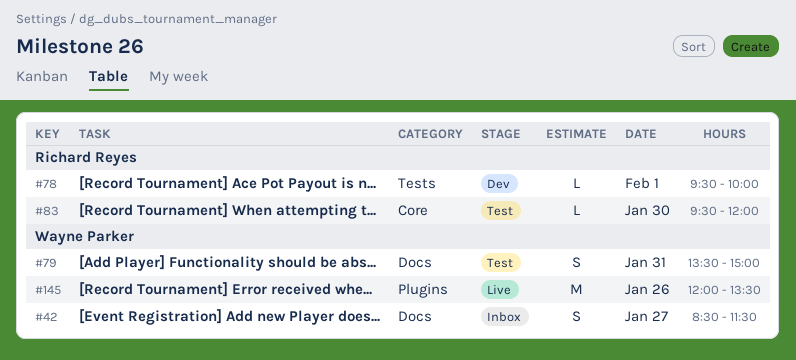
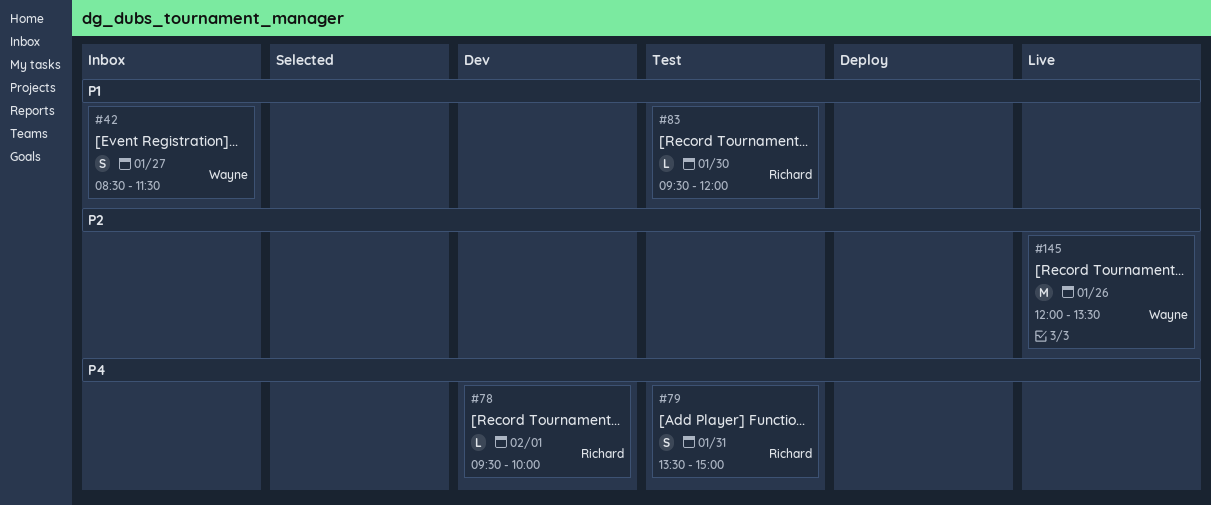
#79, owner: Wayne Parker -> Richard Reyes

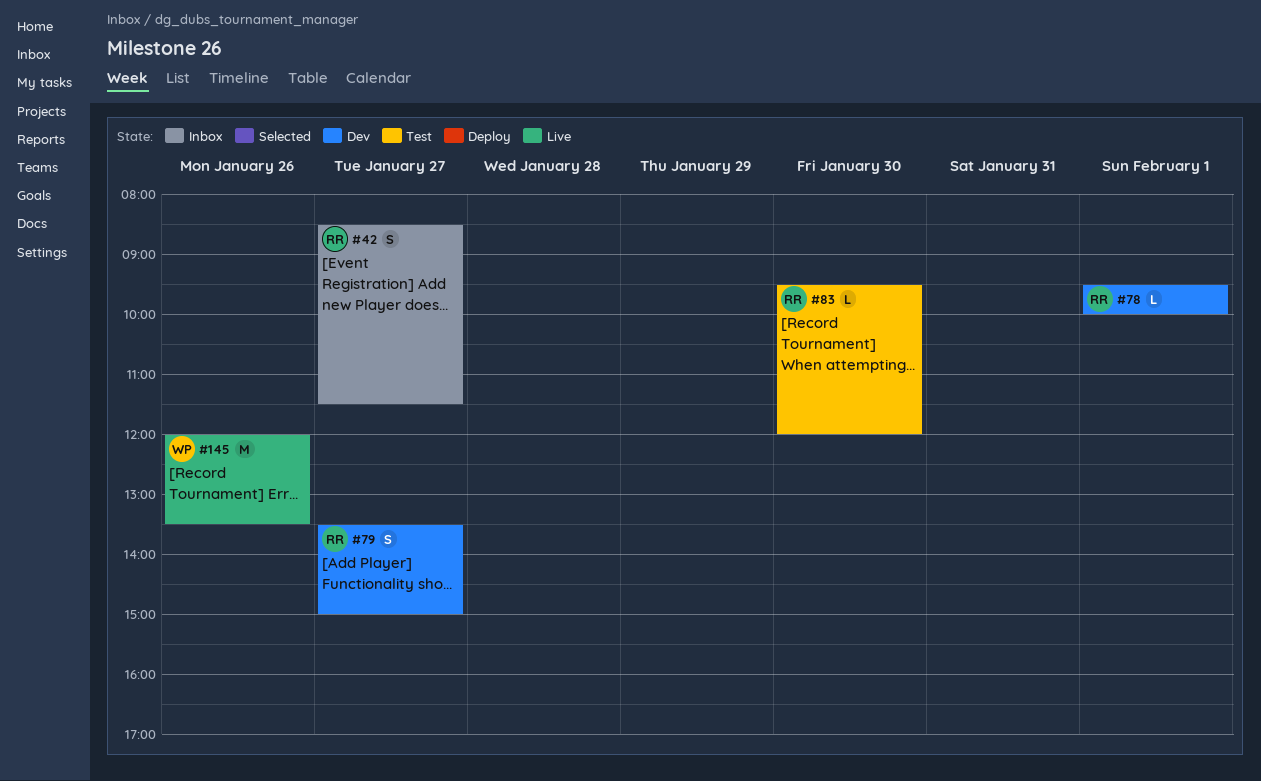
#42, owner: Wayne -> Richard
#79, status: Test -> Dev
#79, day: Jan 31 -> Jan 27

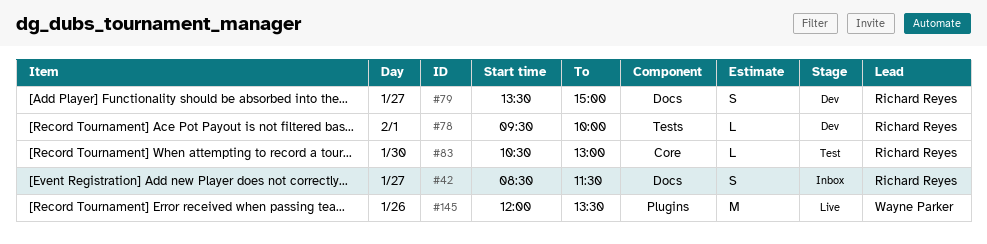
#83, begins: 09:30 -> 10:30
#83, ends: 12:00 -> 13:00

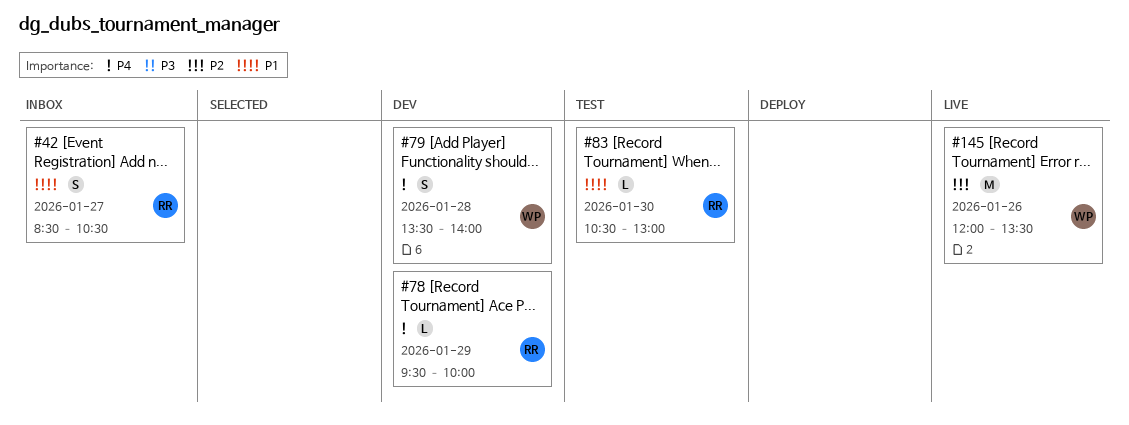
#42, ends: 11:30 -> 10:30
#78, day: Feb 1 -> Jan 29
#79, owner: Richard Reyes -> Wayne Parker
#79, day: Jan 27 -> Jan 28
#79, ends: 15:00 -> 14:00

